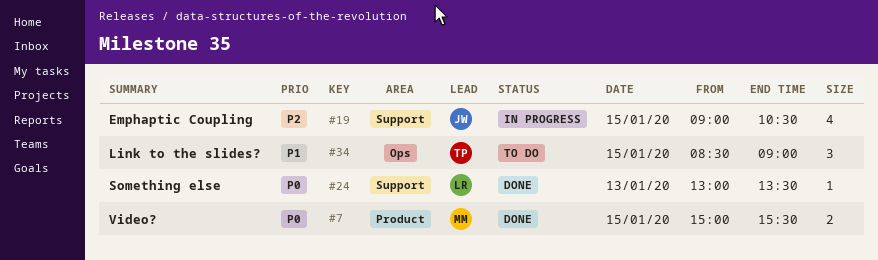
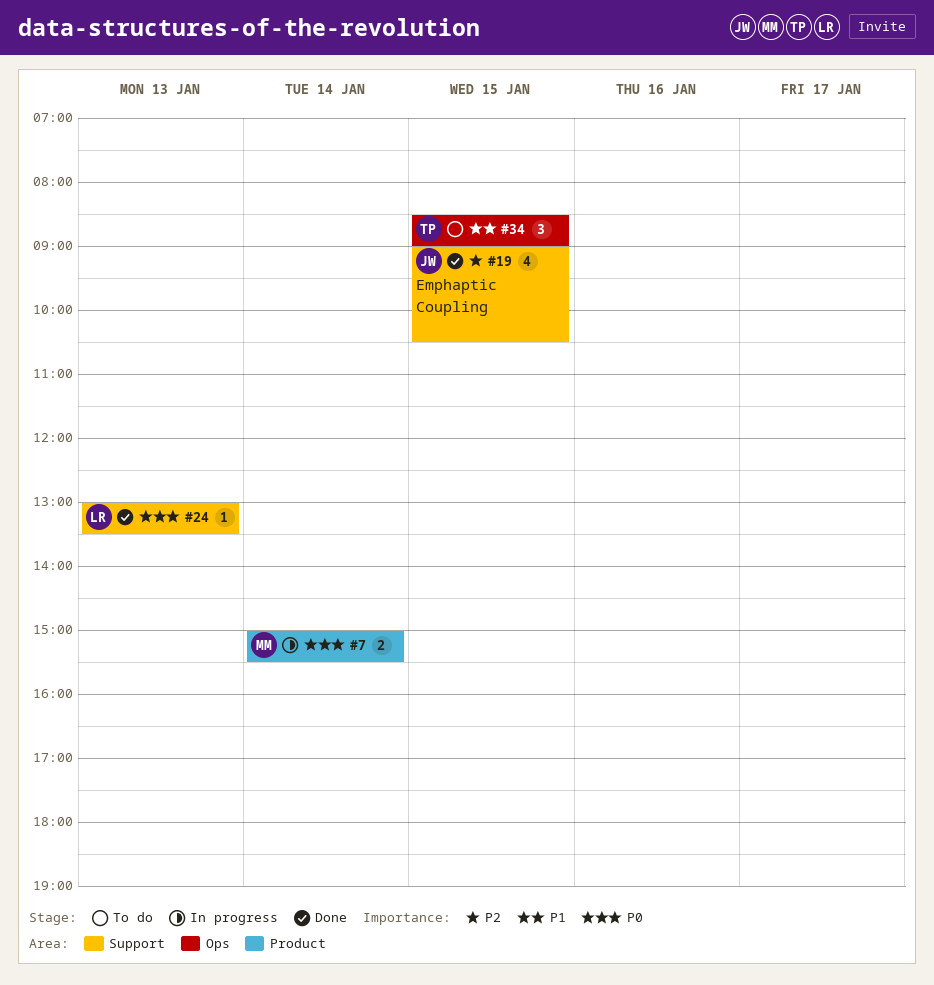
#7, status: Done -> In progress
#7, day: Jan 15 -> Jan 14
#19, status: In progress -> Done

